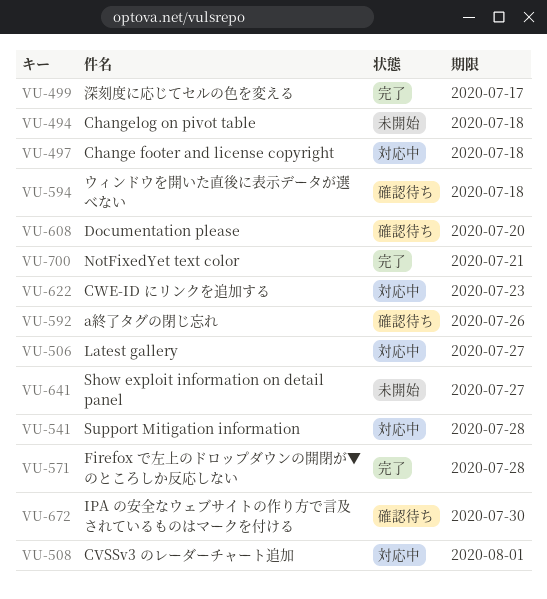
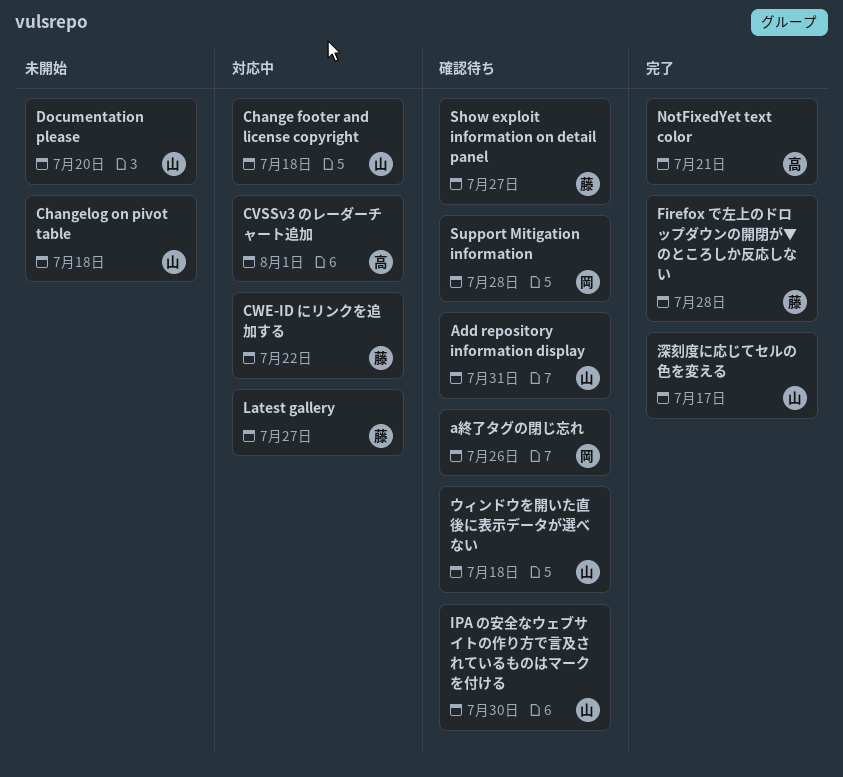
Add repository information display: none -> present
CWE-ID にリンクを追加する, due: Jul 23 -> Jul 22
Documentation please, status: 確認待ち -> 未開始
Show exploit information on detail panel, status: 未開始 -> 確認待ち
Support Mitigation information, status: 対応中 -> 確認待ち

